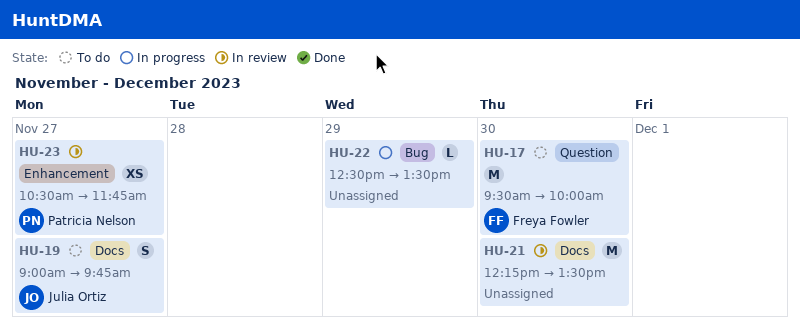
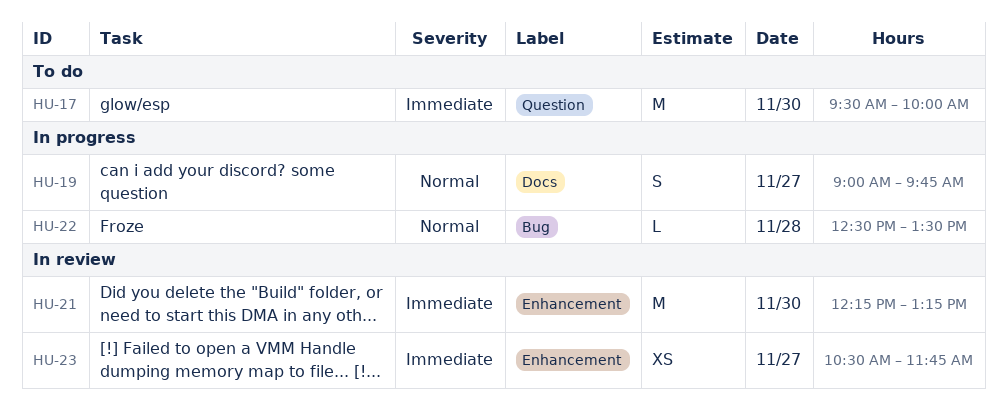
HU-19, status: To do -> In progress
HU-21, label: Docs -> Enhancement
HU-21, ends: 13:30 -> 13:15
HU-22, day: Nov 29 -> Nov 28

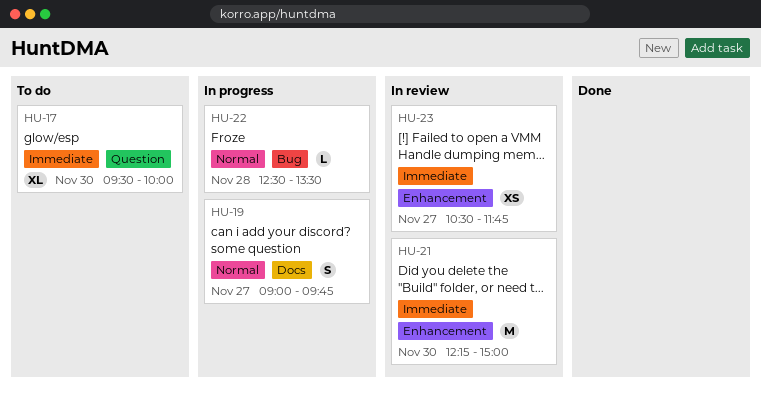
HU-17, estimate: M -> XL
HU-21, ends: 13:15 -> 15:00

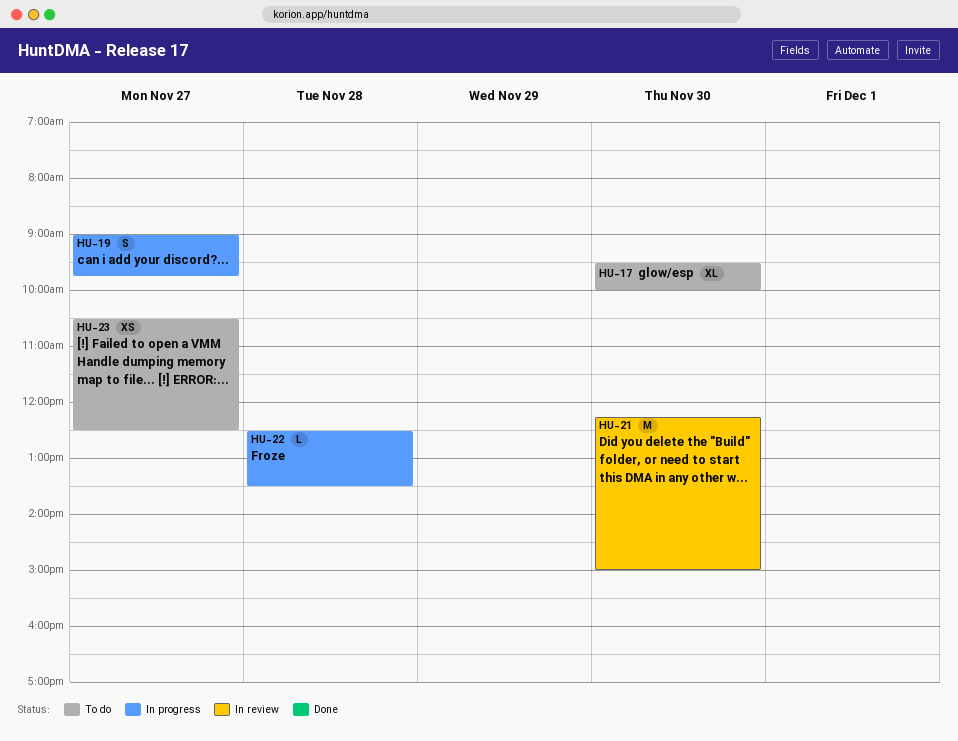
HU-23, status: In review -> To do
HU-23, ends: 11:45 -> 12:30

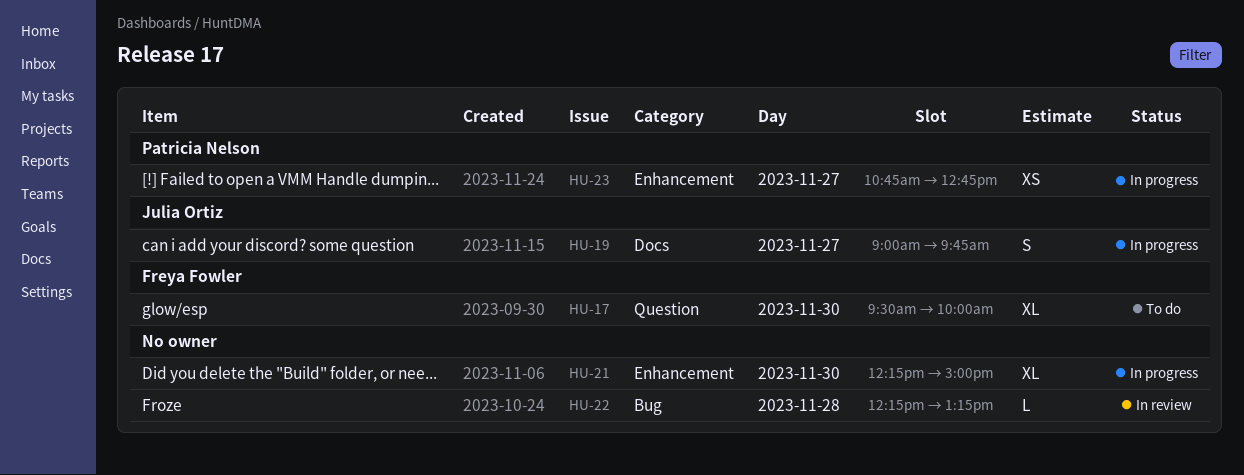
HU-21, status: In review -> In progress
HU-21, estimate: M -> XL
HU-22, status: In progress -> In review
HU-22, begins: 12:30 -> 12:15
HU-22, ends: 13:30 -> 13:15
HU-23, status: To do -> In progress
HU-23, begins: 10:30 -> 10:45
HU-23, ends: 12:30 -> 12:45

